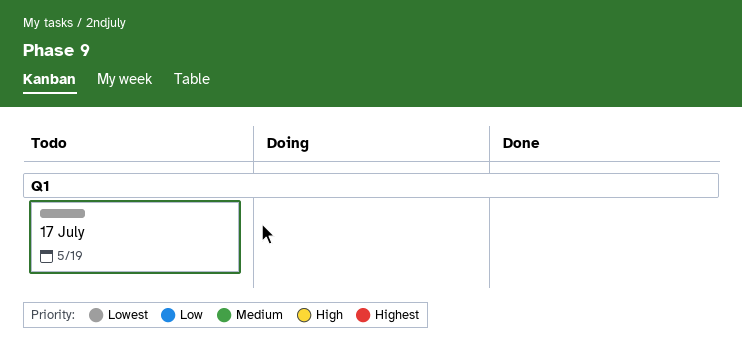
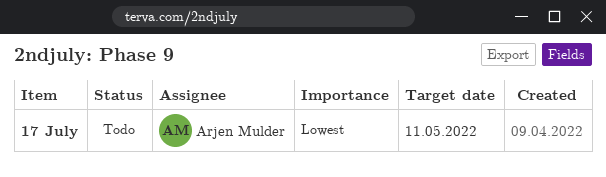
17 July, due: May 19 -> May 11

